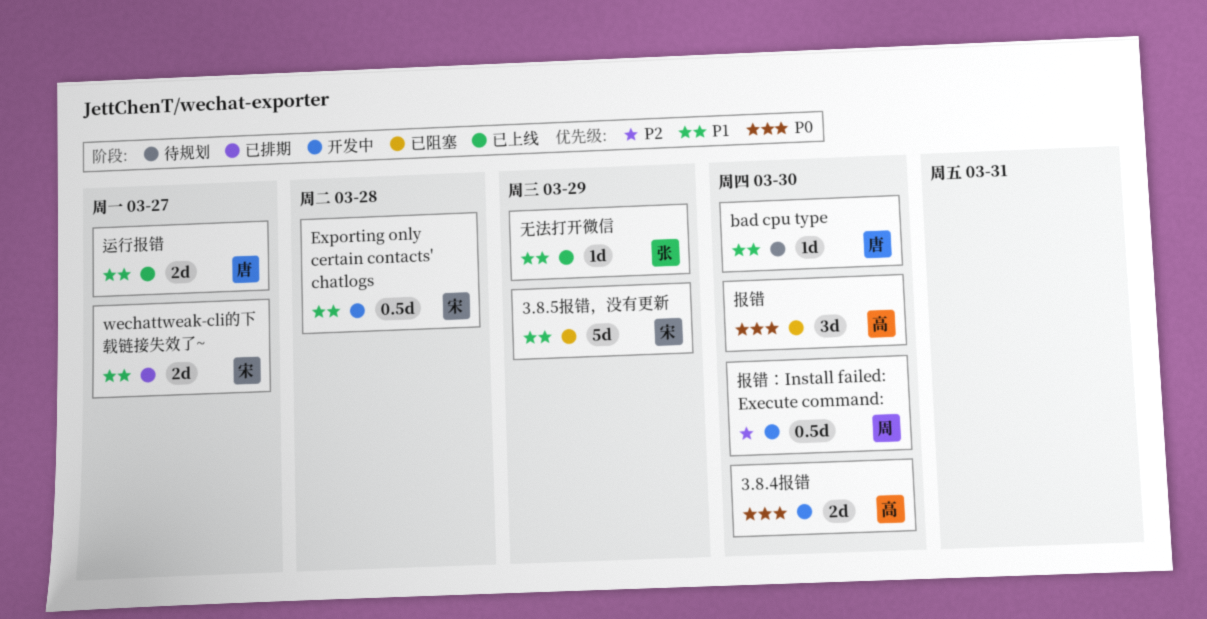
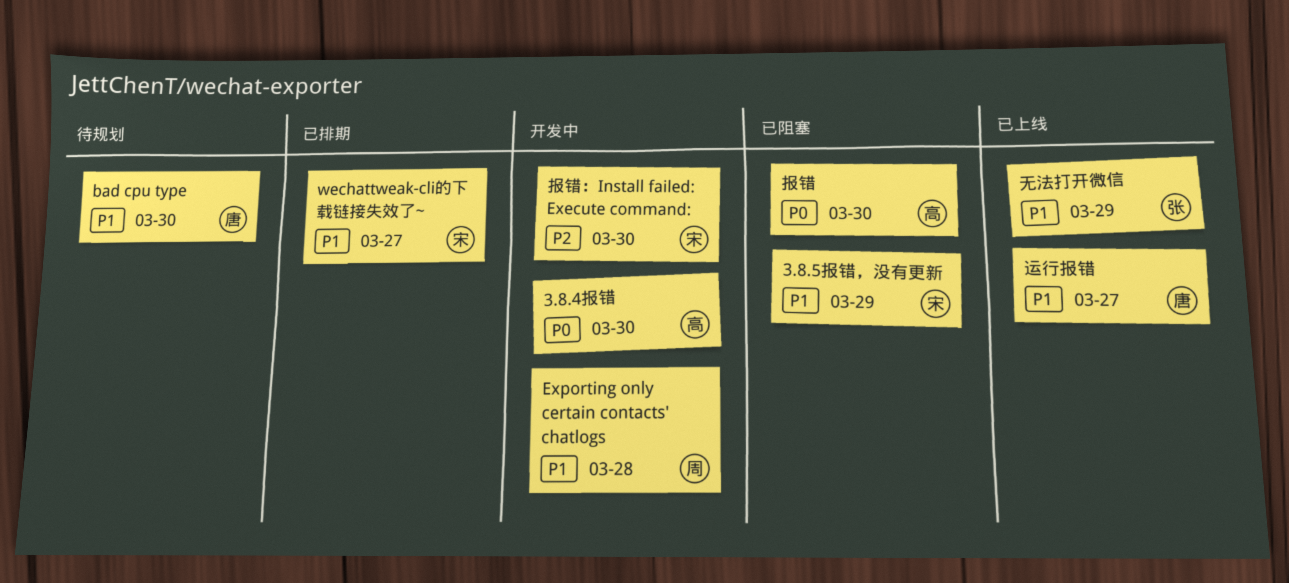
Exporting only certain contacts' chatlogs, owner: 宋 -> 周
报错：Install failed: Execute command:, owner: 周 -> 宋

